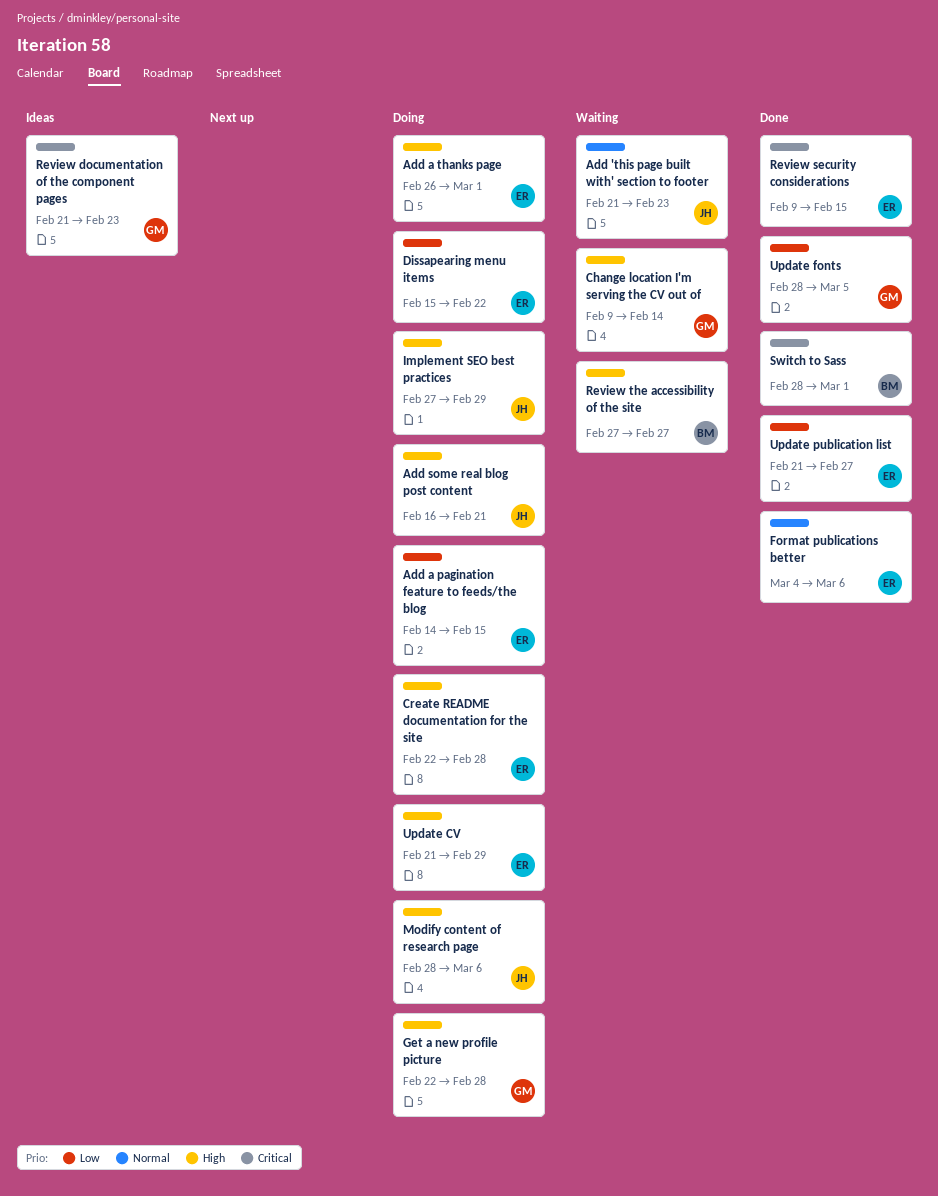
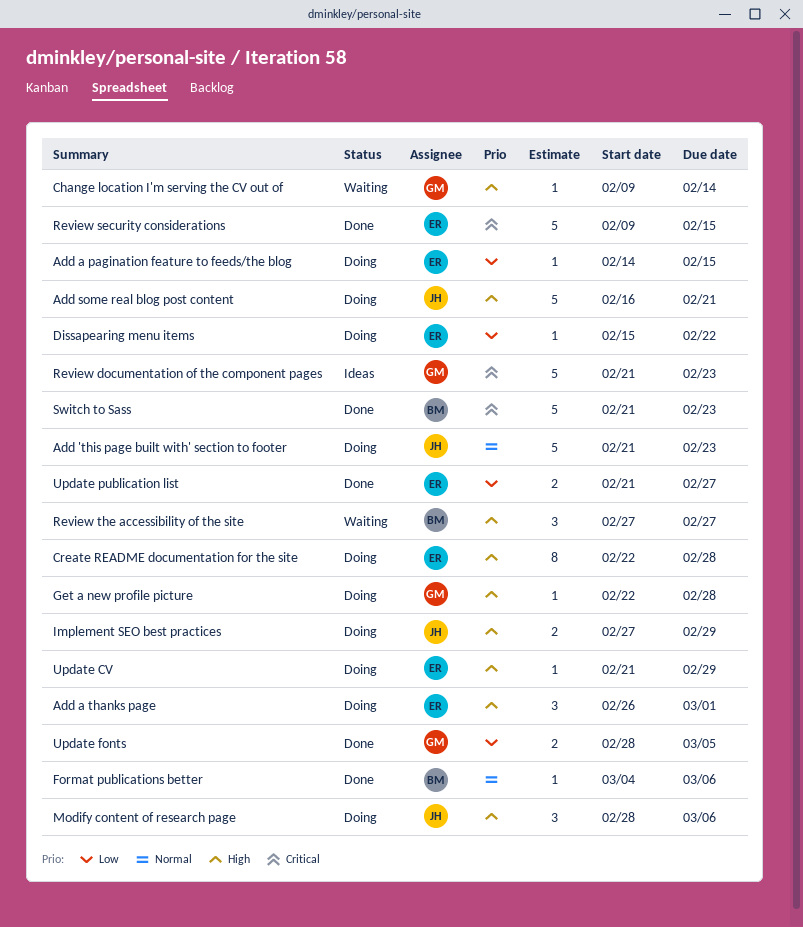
Add 'this page built with' section to footer, status: Waiting -> Doing
Format publications better, owner: ER -> BM
Switch to Sass, start: Feb 28 -> Feb 21
Switch to Sass, due: Mar 1 -> Feb 23

